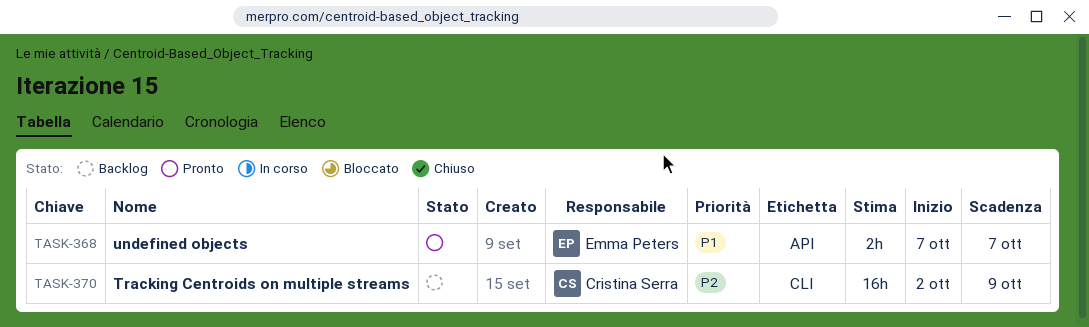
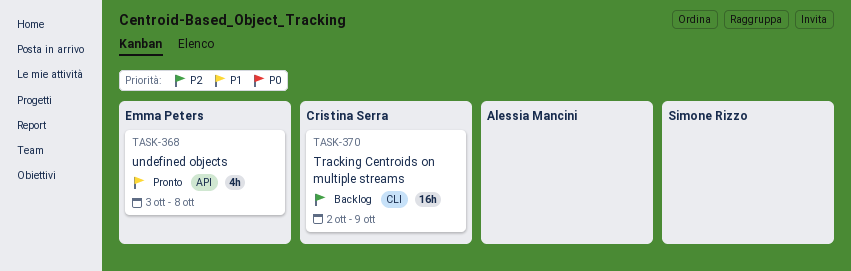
TASK-368, estimate: 2h -> 4h
TASK-368, start: Oct 7 -> Oct 3
TASK-368, due: Oct 7 -> Oct 8

